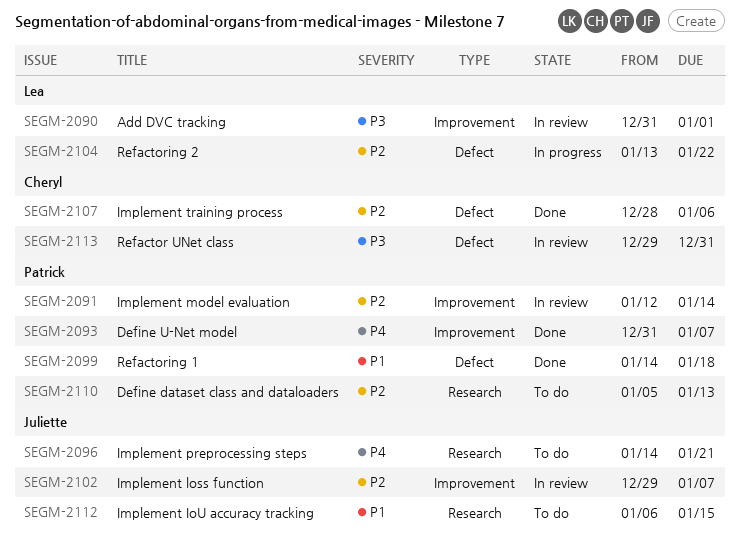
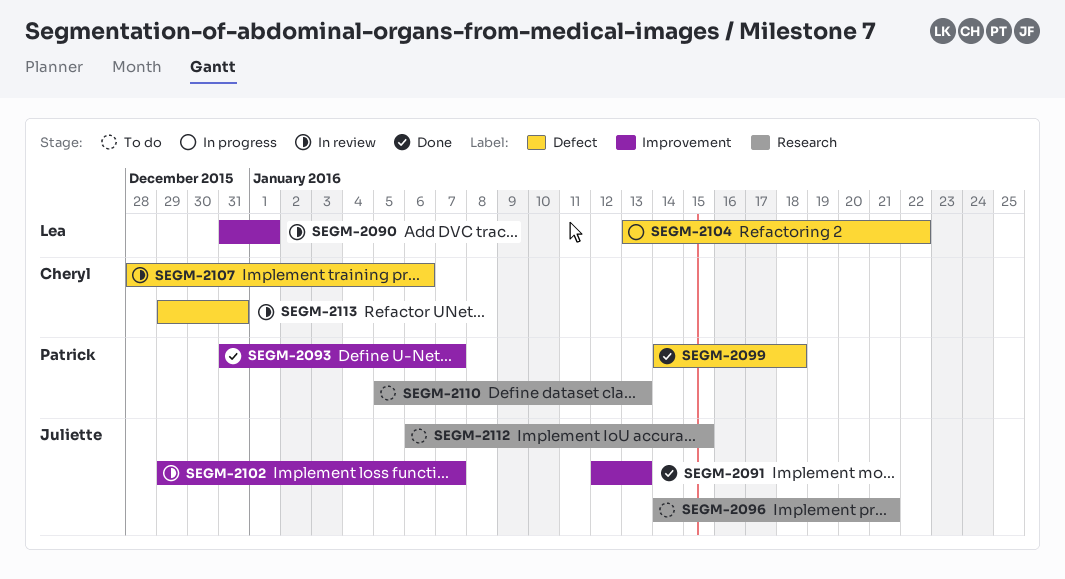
SEGM-2091, status: In review -> Done
SEGM-2091, owner: Patrick -> Juliette
SEGM-2091, due: Jan 14 -> Jan 13
SEGM-2107, status: Done -> In review

